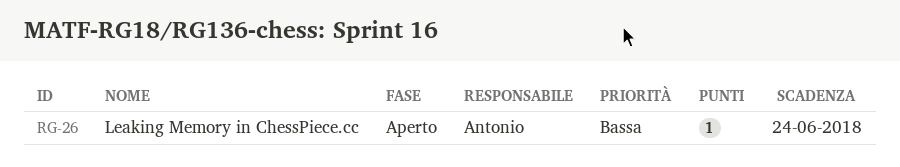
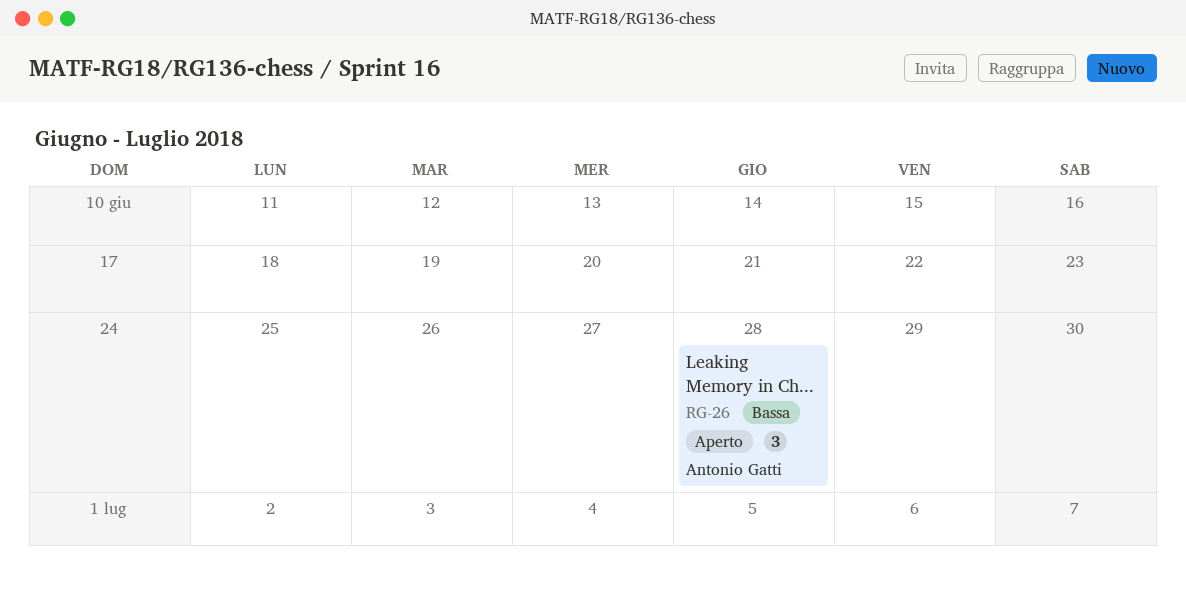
RG-26, estimate: 1 -> 3
RG-26, due: Jun 24 -> Jun 28

